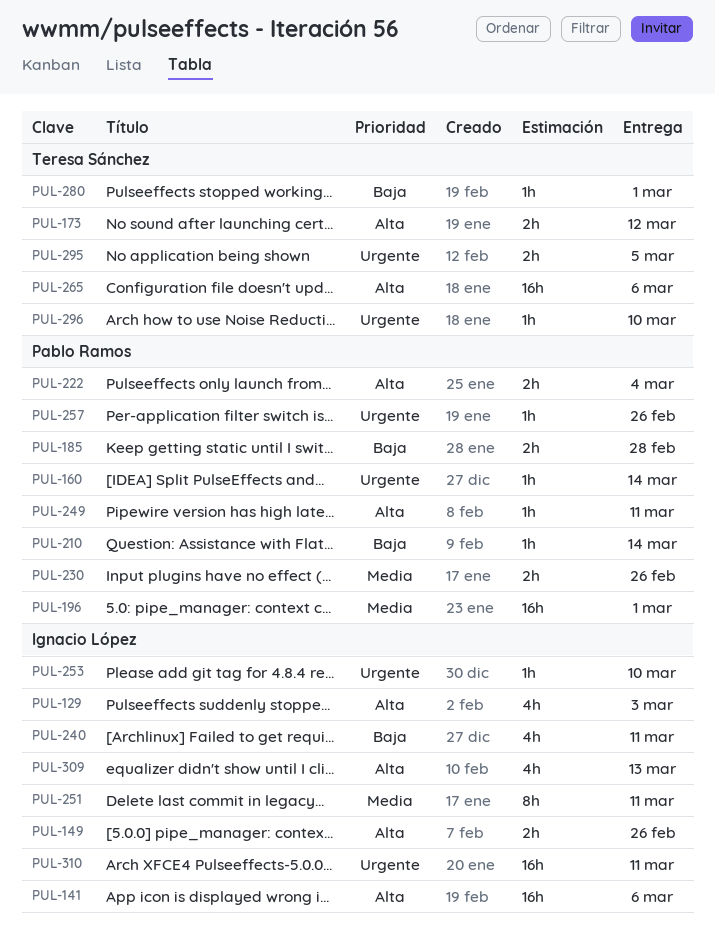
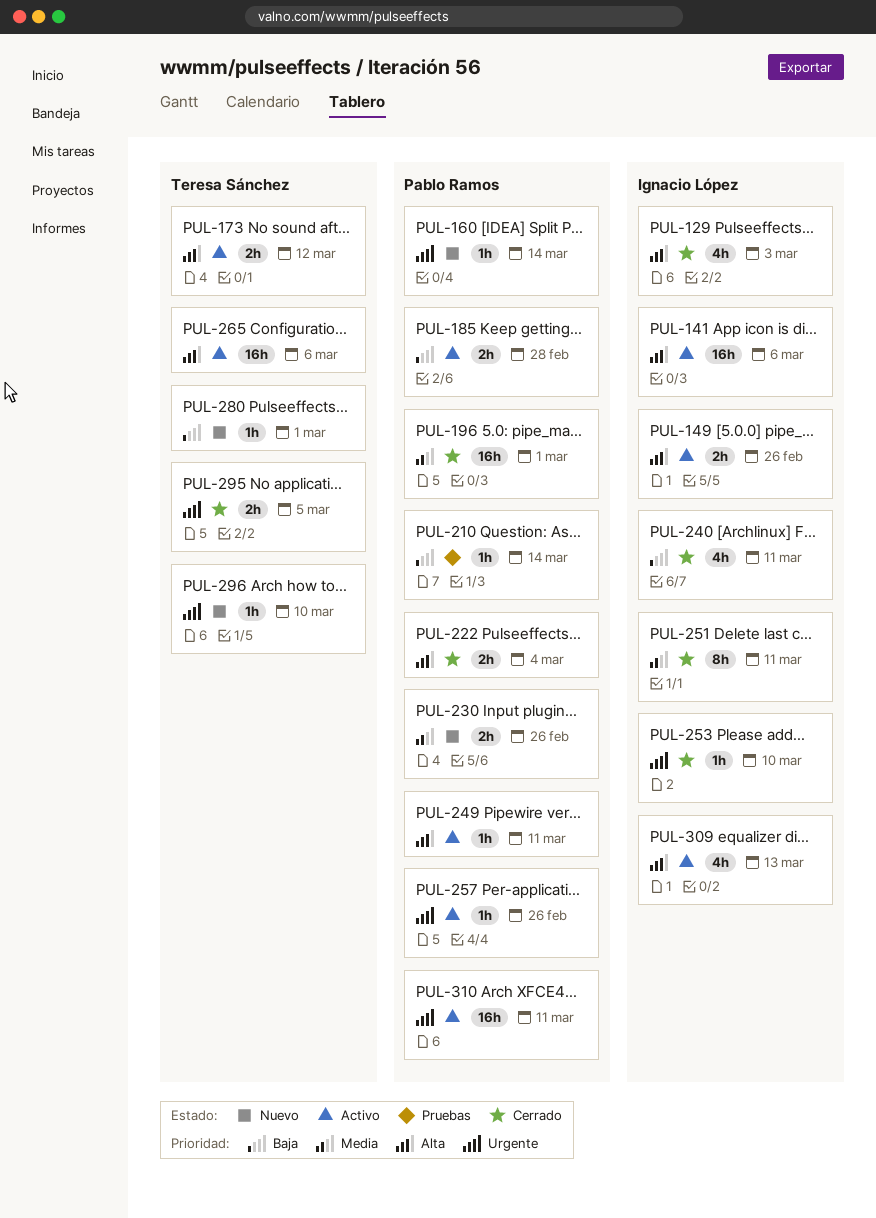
PUL-310, owner: Ignacio López -> Pablo Ramos

